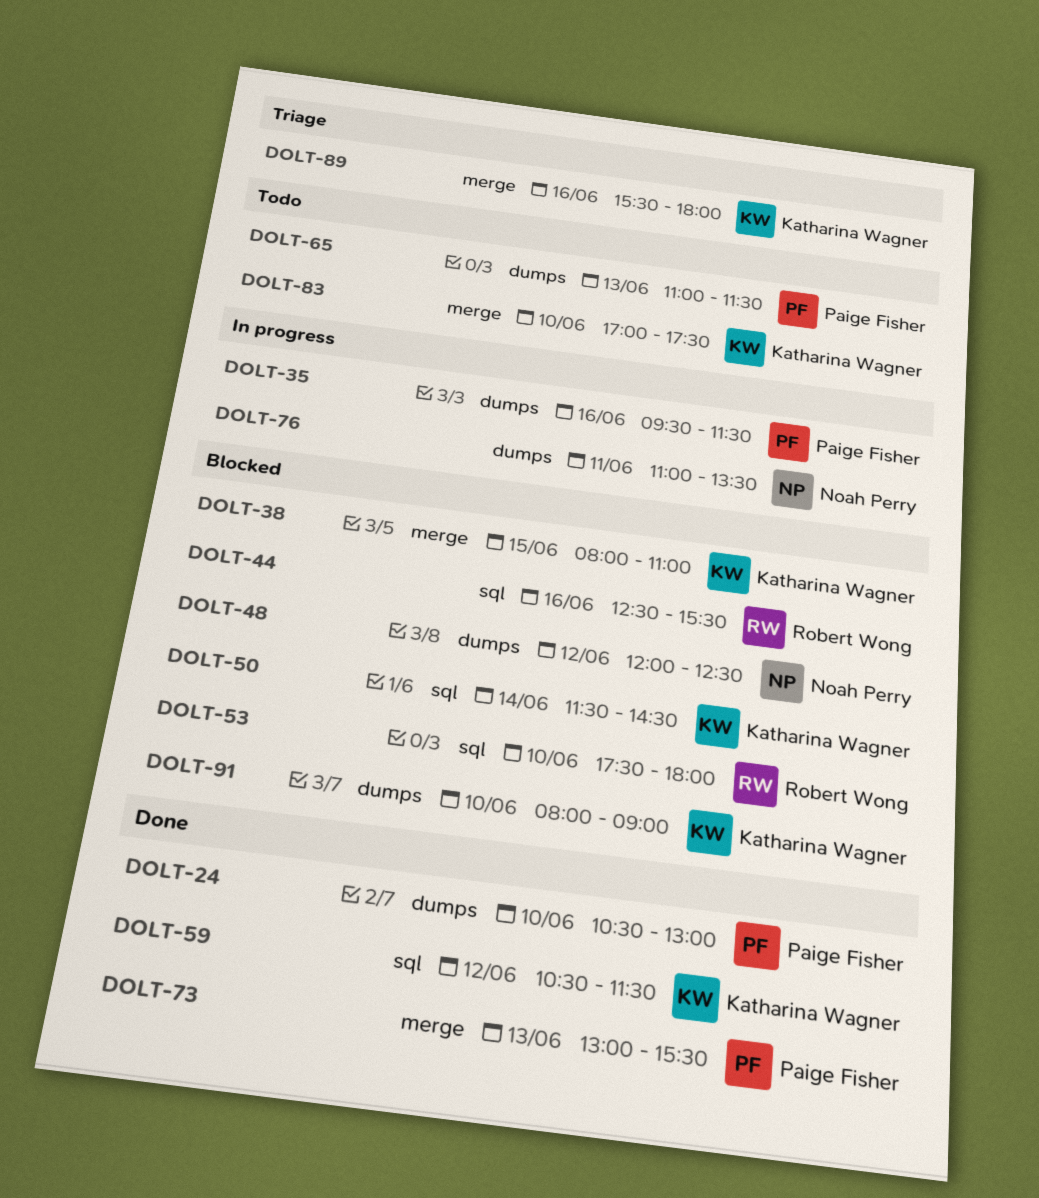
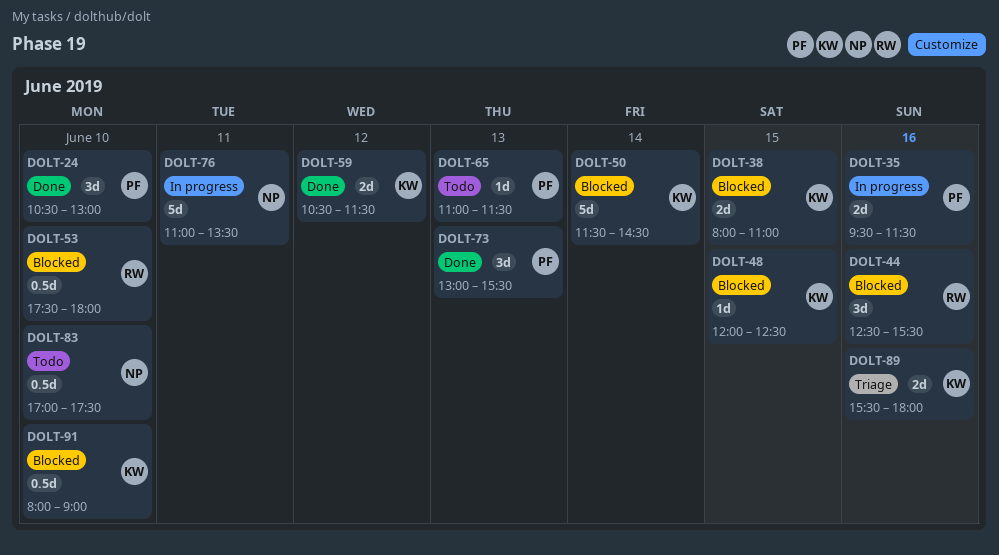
DOLT-48, owner: Noah Perry -> Katharina Wagner
DOLT-48, day: Jun 12 -> Jun 15
DOLT-83, owner: Katharina Wagner -> Noah Perry

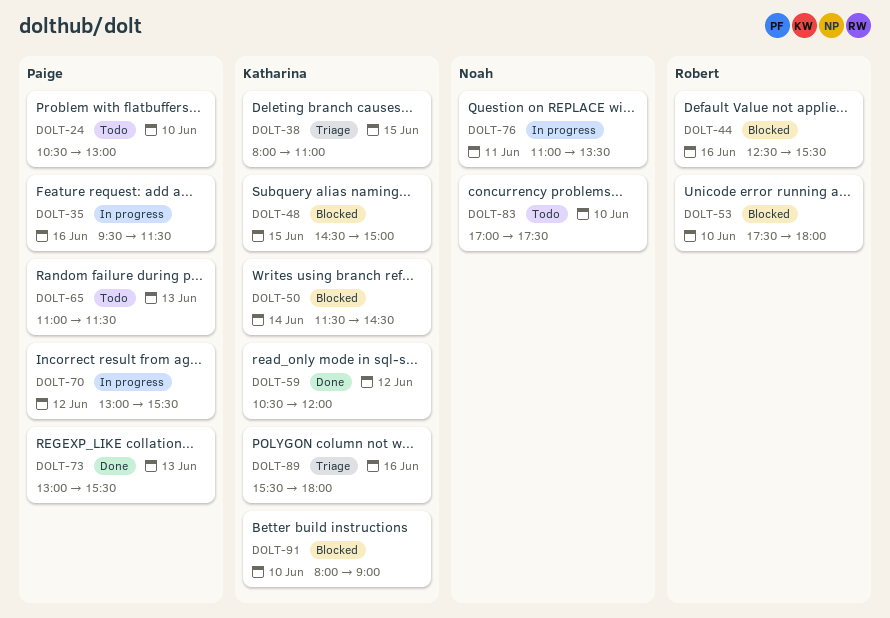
DOLT-24, status: Done -> Todo
DOLT-38, status: Blocked -> Triage
DOLT-48, begins: 12:00 -> 14:30
DOLT-48, ends: 12:30 -> 15:00
DOLT-59, ends: 11:30 -> 12:00
DOLT-70: none -> present

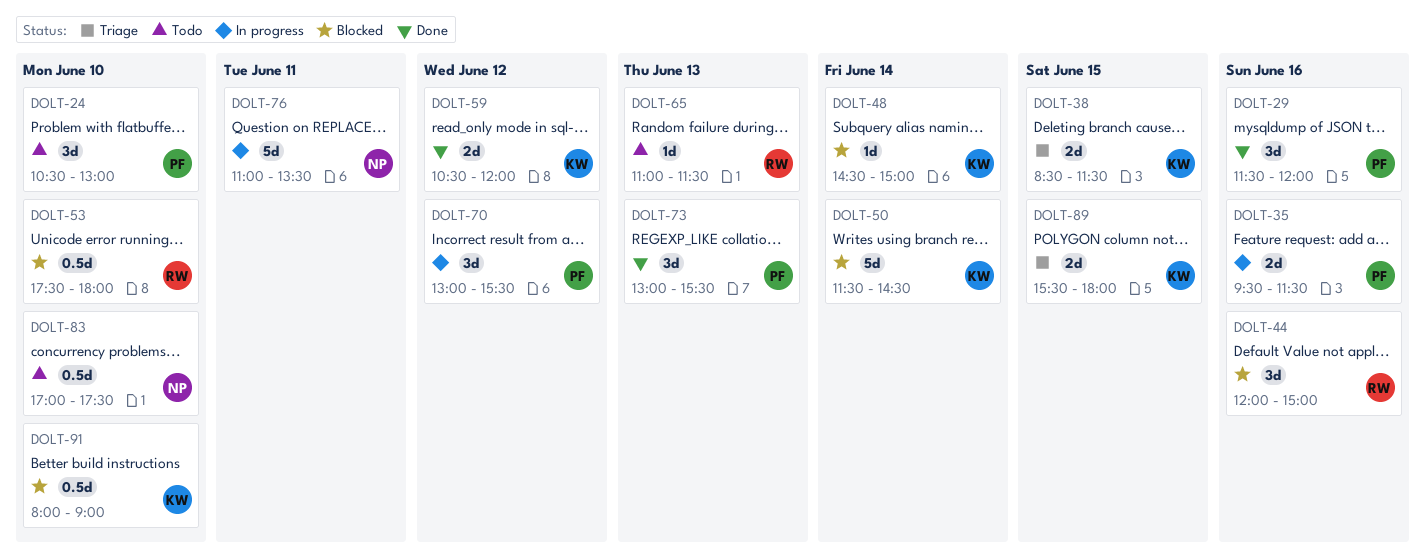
DOLT-29: none -> present
DOLT-38, begins: 08:00 -> 08:30
DOLT-38, ends: 11:00 -> 11:30
DOLT-44, begins: 12:30 -> 12:00
DOLT-44, ends: 15:30 -> 15:00
DOLT-48, day: Jun 15 -> Jun 14
DOLT-65, owner: Paige -> Robert
DOLT-89, day: Jun 16 -> Jun 15

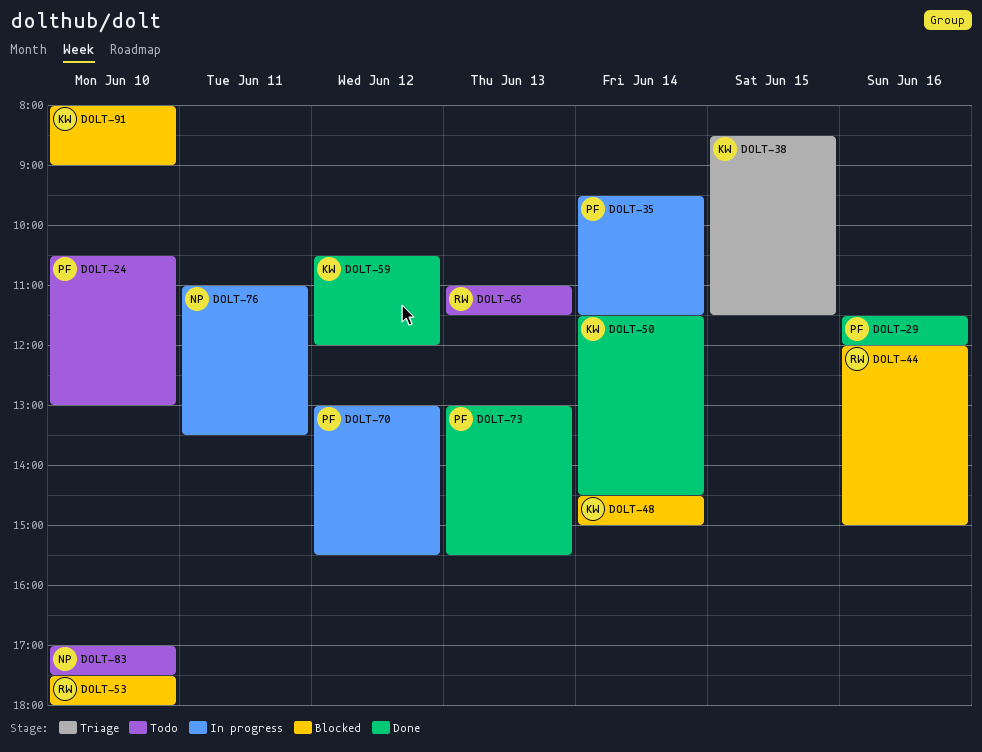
DOLT-35, day: Jun 16 -> Jun 14
DOLT-50, status: Blocked -> Done
DOLT-89: present -> none

